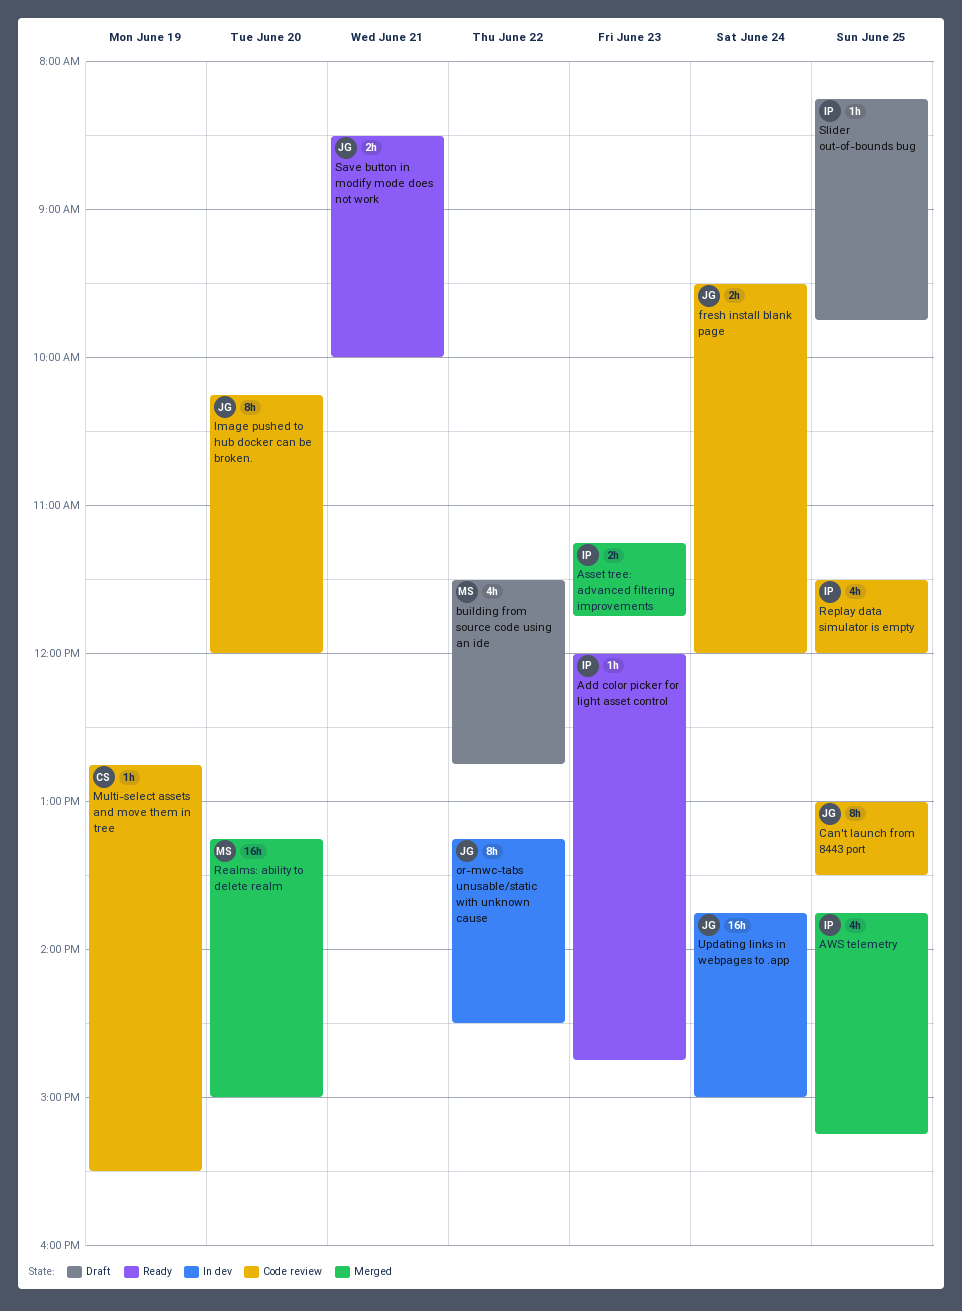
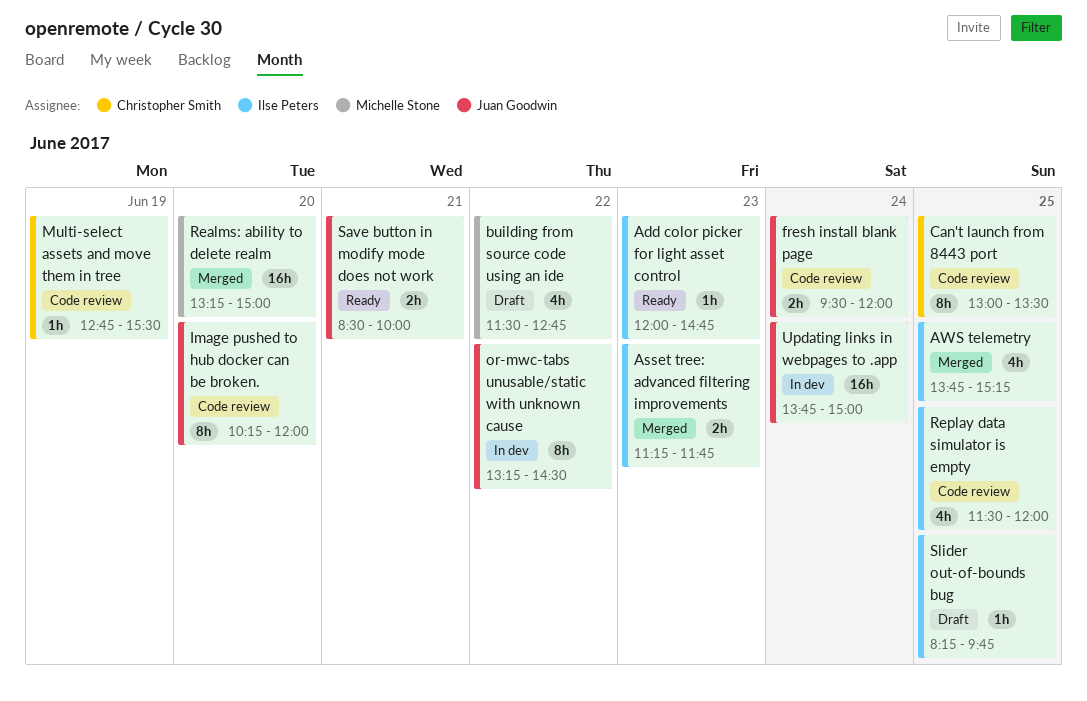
Can't launch from 8443 port, owner: Juan Goodwin -> Christopher Smith

